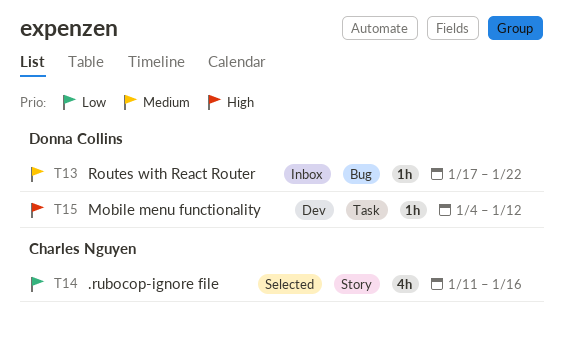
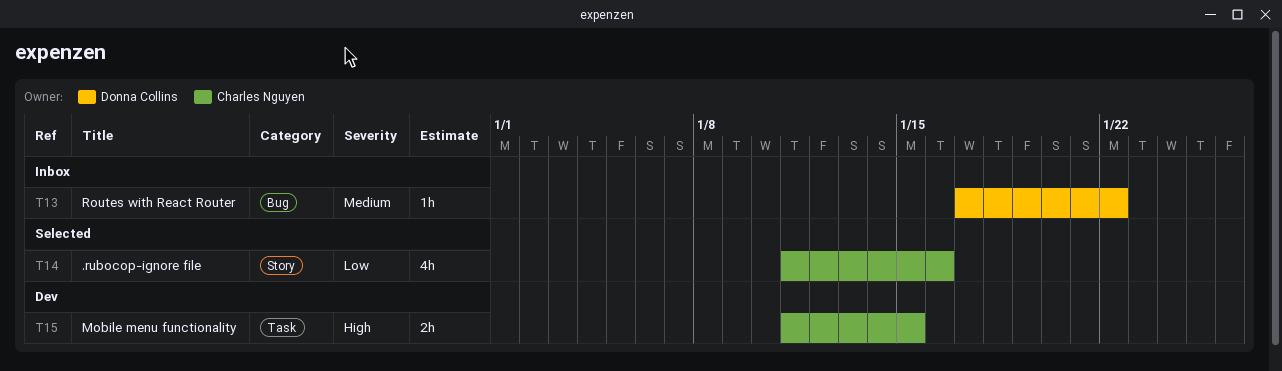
T15, owner: Donna Collins -> Charles Nguyen
T15, estimate: 1h -> 2h
T15, start: Jan 4 -> Jan 11
T15, due: Jan 12 -> Jan 15

